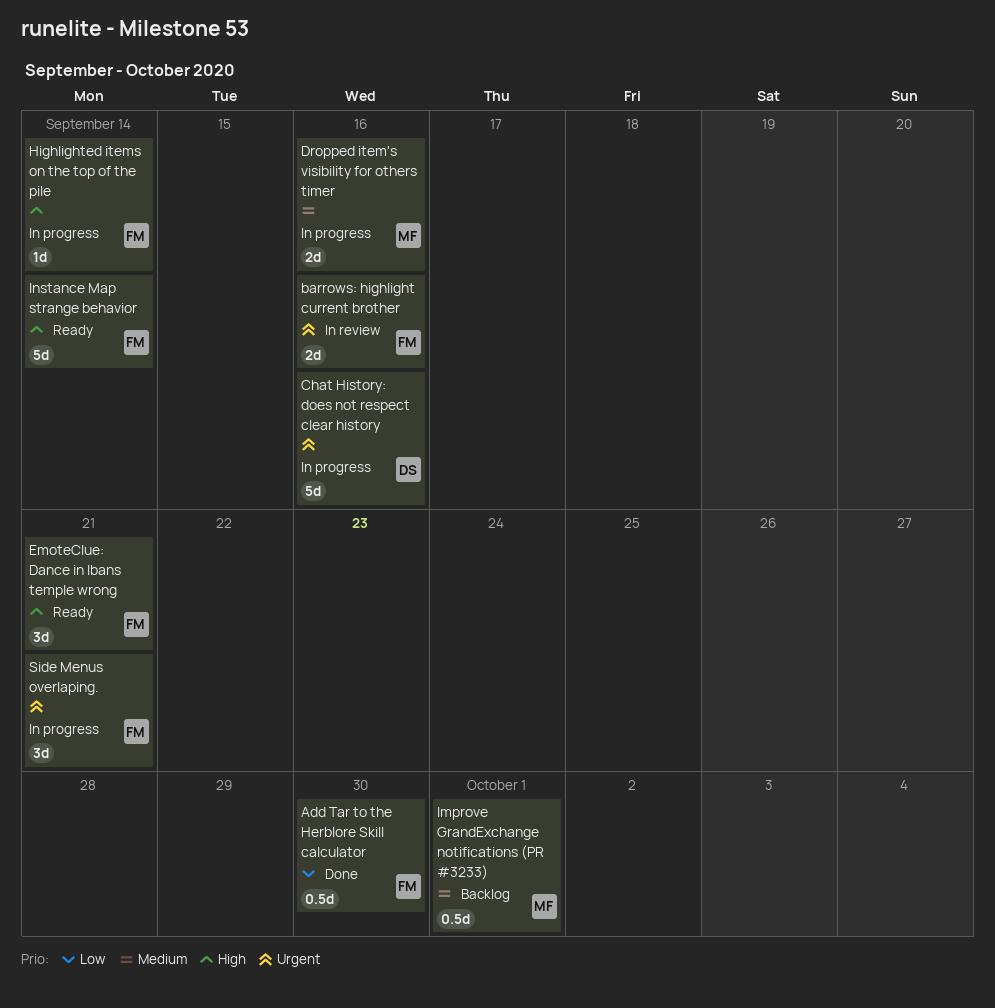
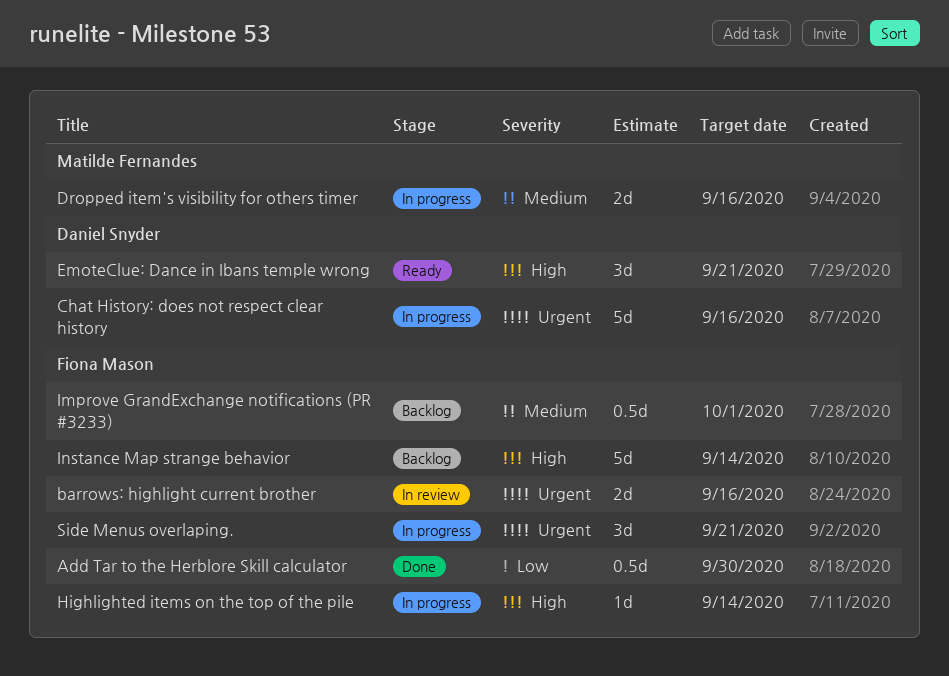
EmoteClue: Dance in Ibans temple wrong, owner: Fiona Mason -> Daniel Snyder
Improve GrandExchange notifications (PR #3233), owner: Matilde Fernandes -> Fiona Mason
Instance Map strange behavior, status: Ready -> Backlog

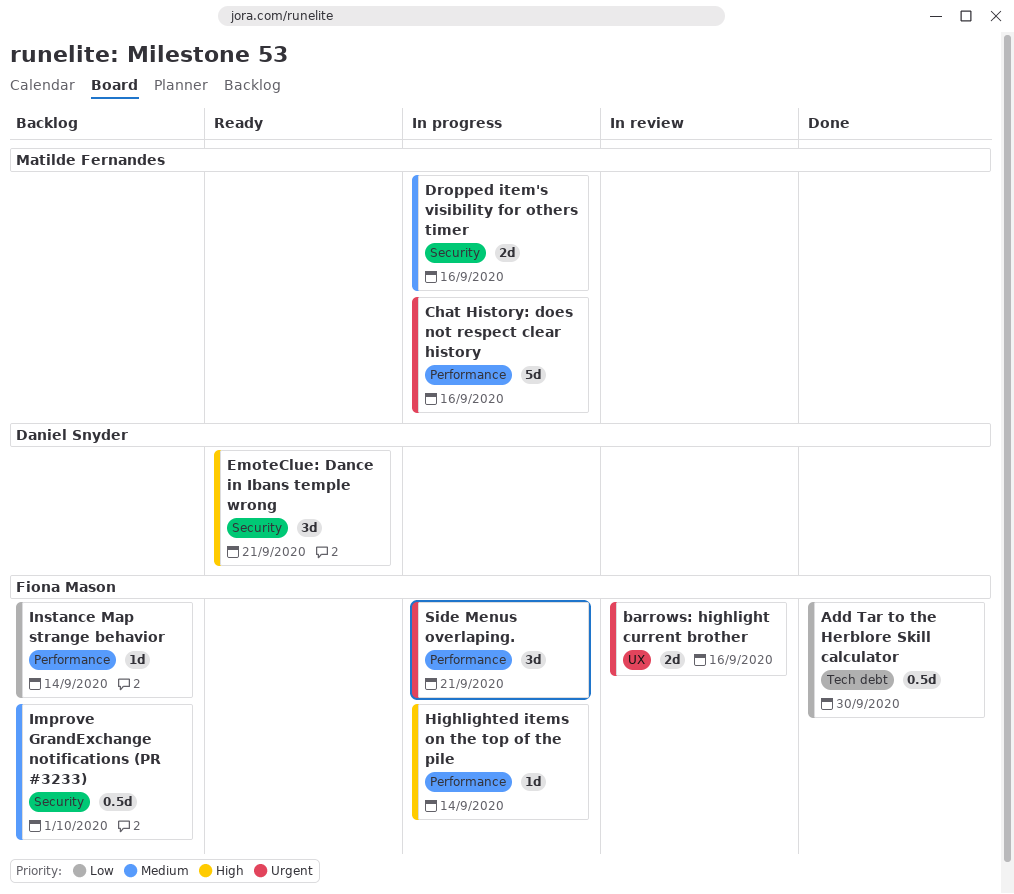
Chat History: does not respect clear history, owner: Daniel Snyder -> Matilde Fernandes
Instance Map strange behavior, priority: High -> Low
Instance Map strange behavior, estimate: 5d -> 1d

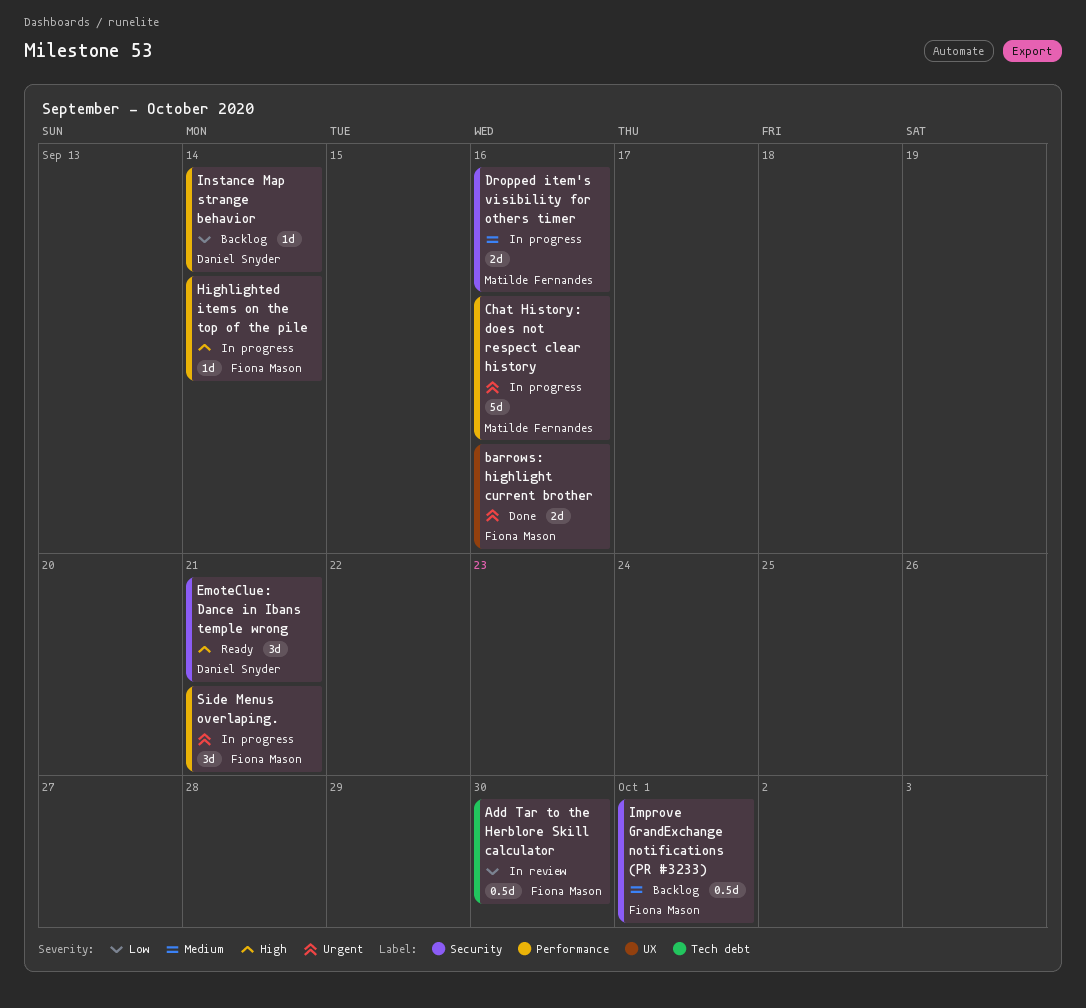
Add Tar to the Herblore Skill calculator, status: Done -> In review
barrows: highlight current brother, status: In review -> Done
Instance Map strange behavior, owner: Fiona Mason -> Daniel Snyder

